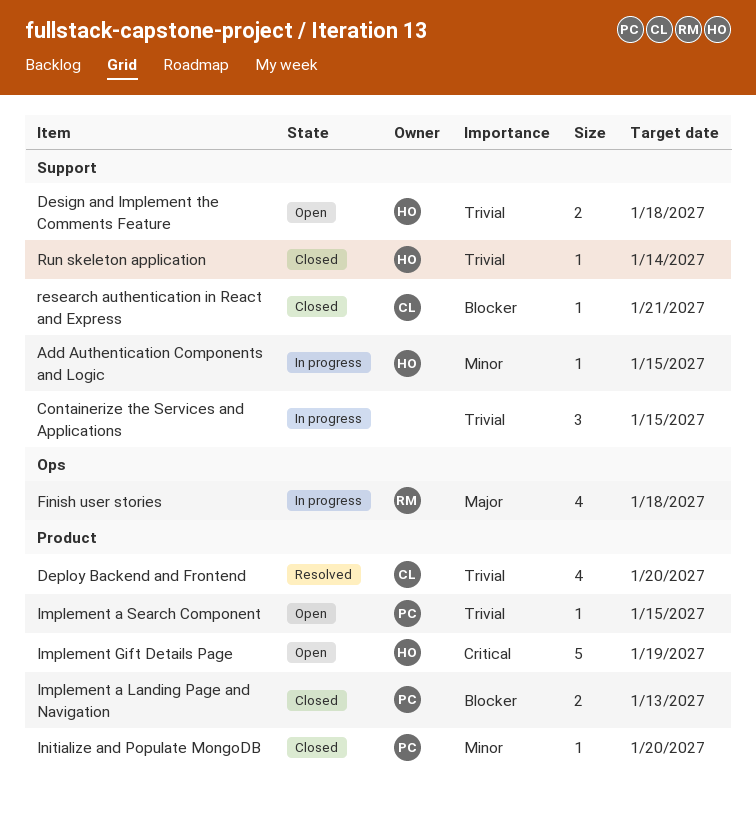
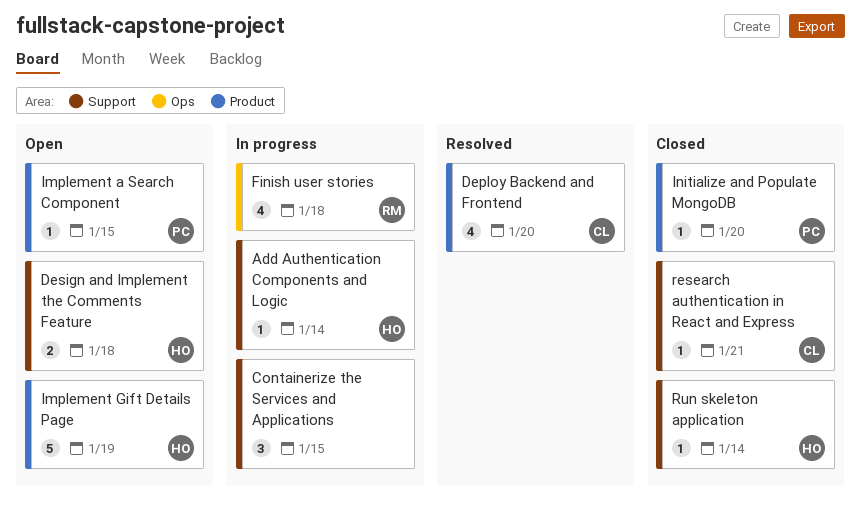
Add Authentication Components and Logic, due: Jan 15 -> Jan 14
Implement a Landing Page and Navigation: present -> none

